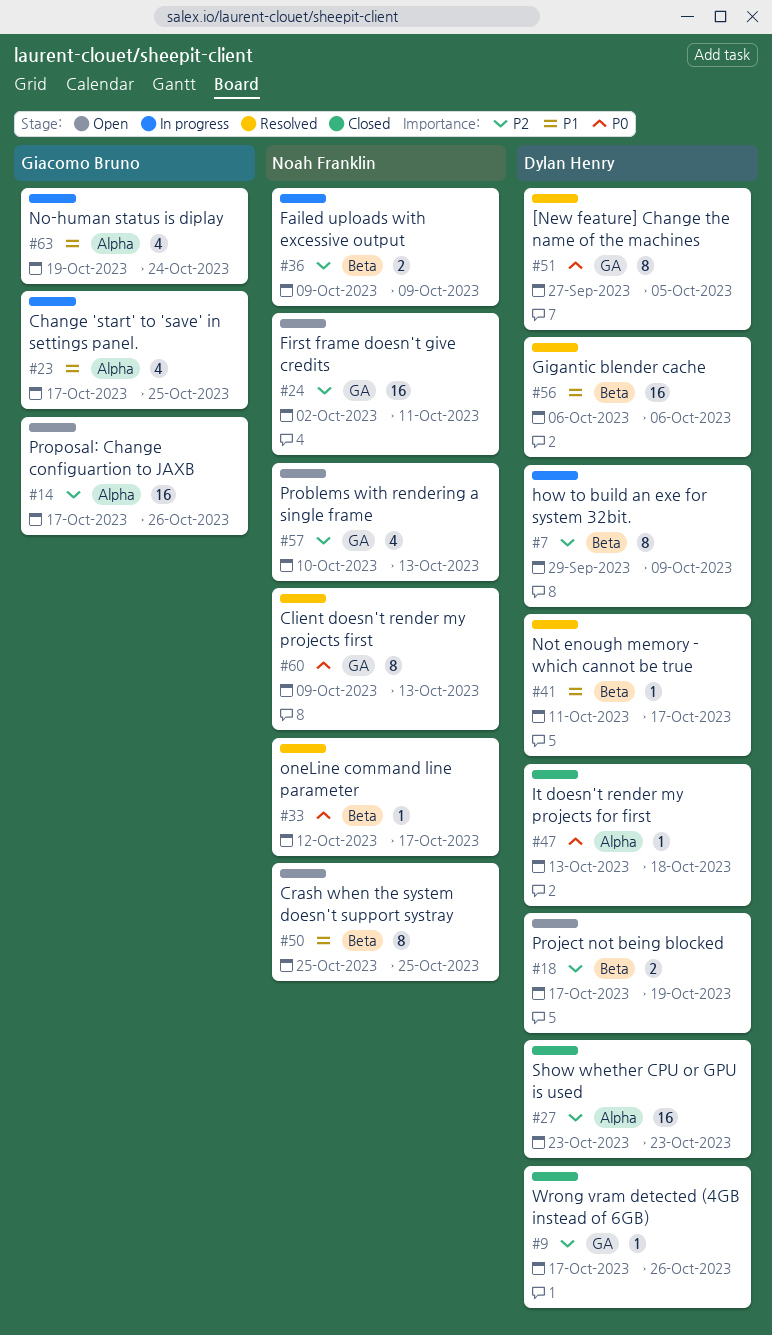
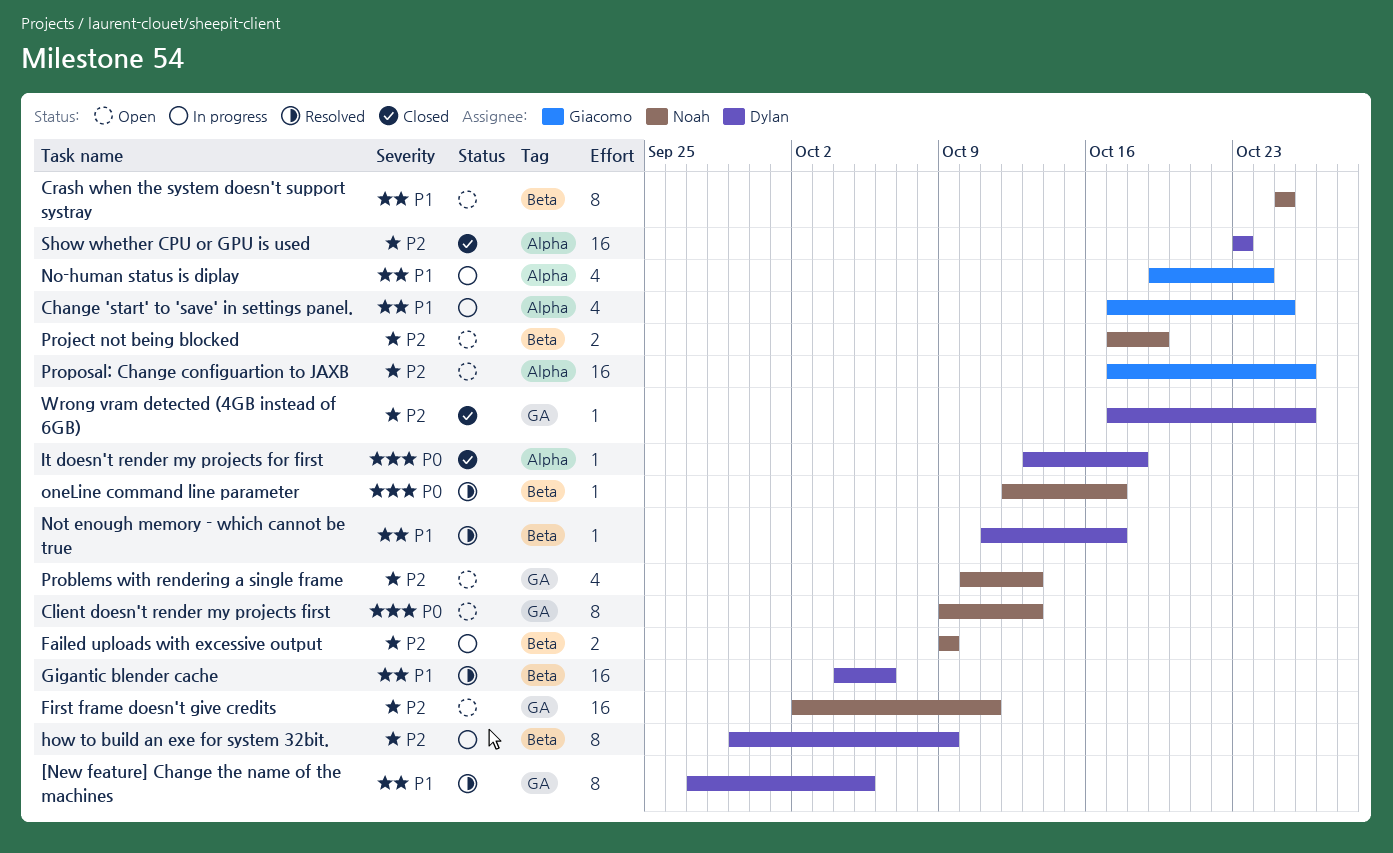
[New feature] Change the name of the machines, priority: P0 -> P1
Client doesn't render my projects first, status: Resolved -> Open
Gigantic blender cache, start: Oct 6 -> Oct 4
Project not being blocked, owner: Dylan Henry -> Noah Franklin

